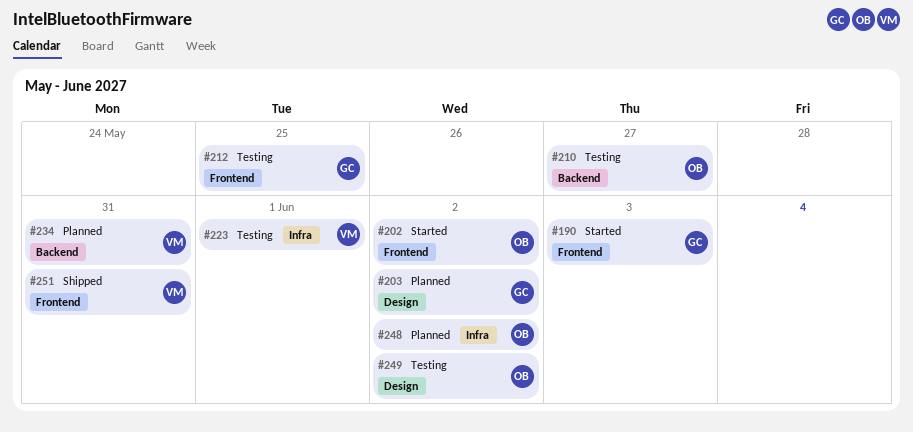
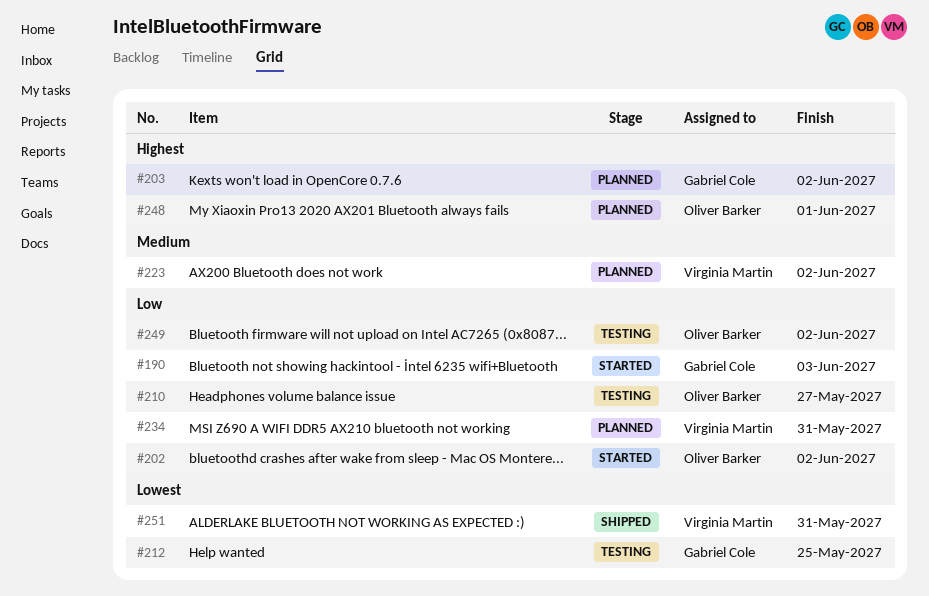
#223, status: Testing -> Planned
#223, due: Jun 1 -> Jun 2
#248, due: Jun 2 -> Jun 1

